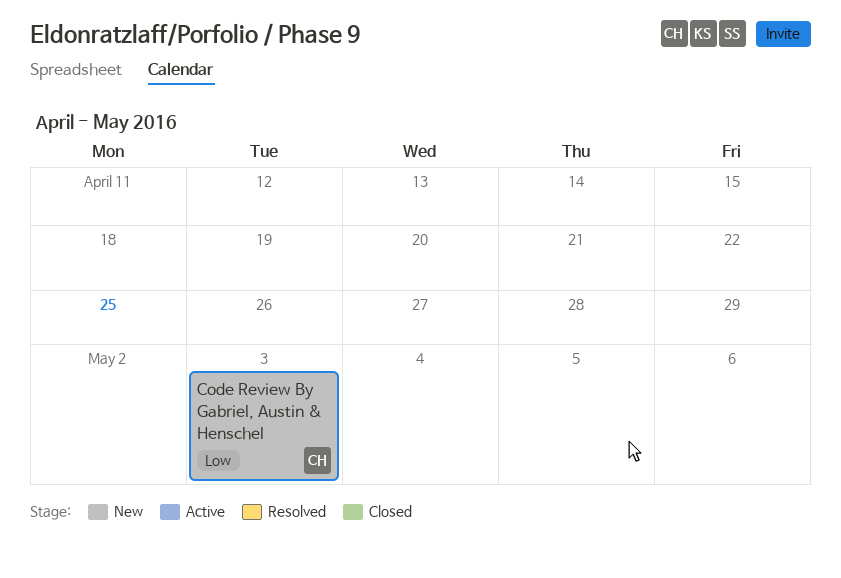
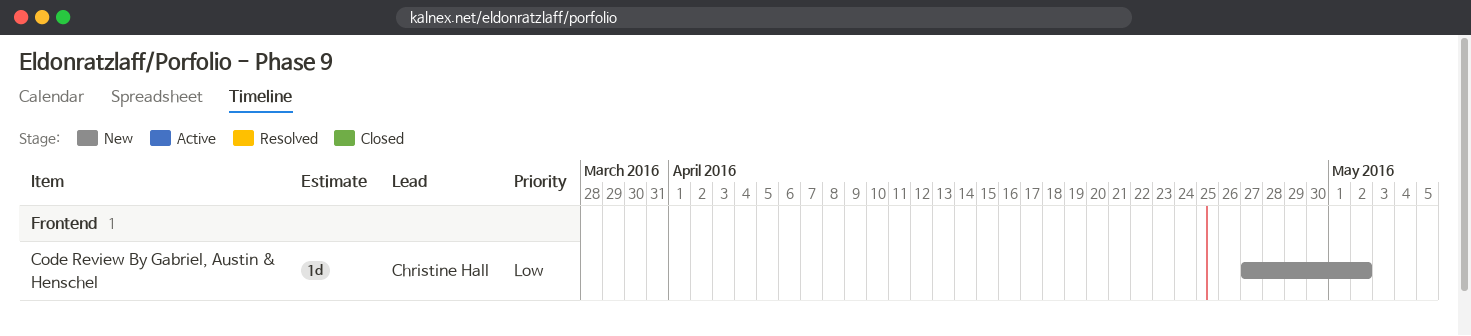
Code Review By Gabriel, Austin & Henschel, due: May 3 -> May 2

